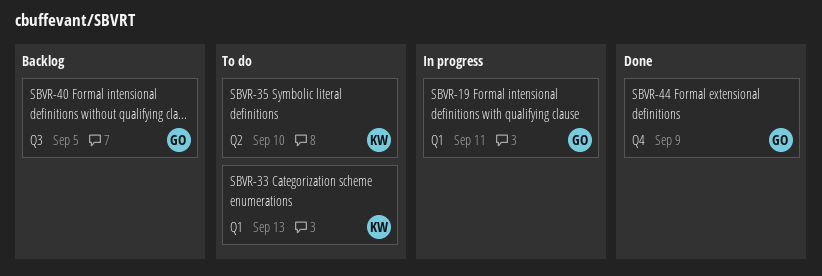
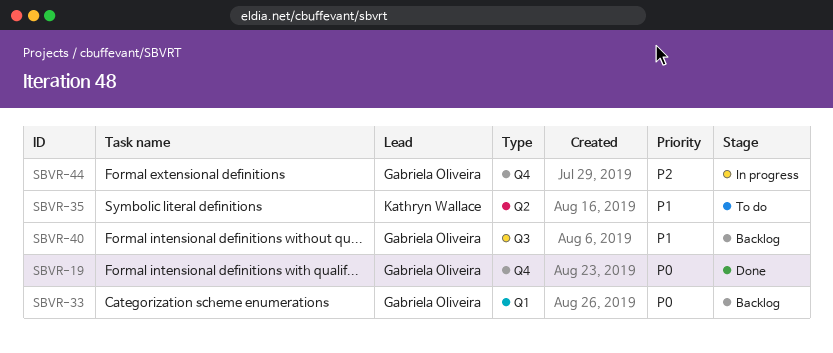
SBVR-19, status: In progress -> Done
SBVR-19, label: Q1 -> Q4
SBVR-33, status: To do -> Backlog
SBVR-33, owner: Kathryn Wallace -> Gabriela Oliveira
SBVR-44, status: Done -> In progress

